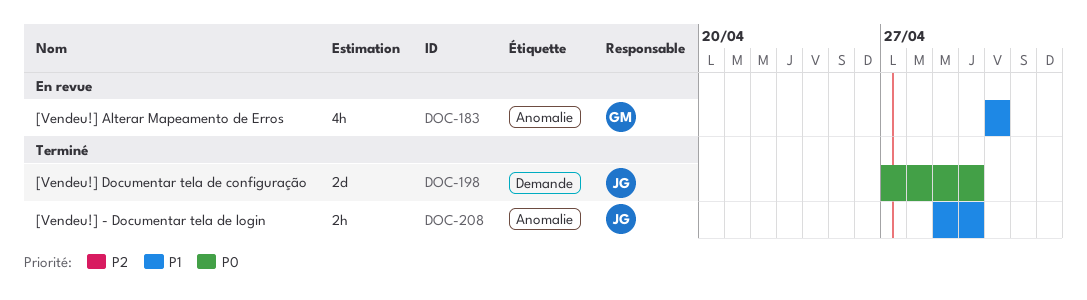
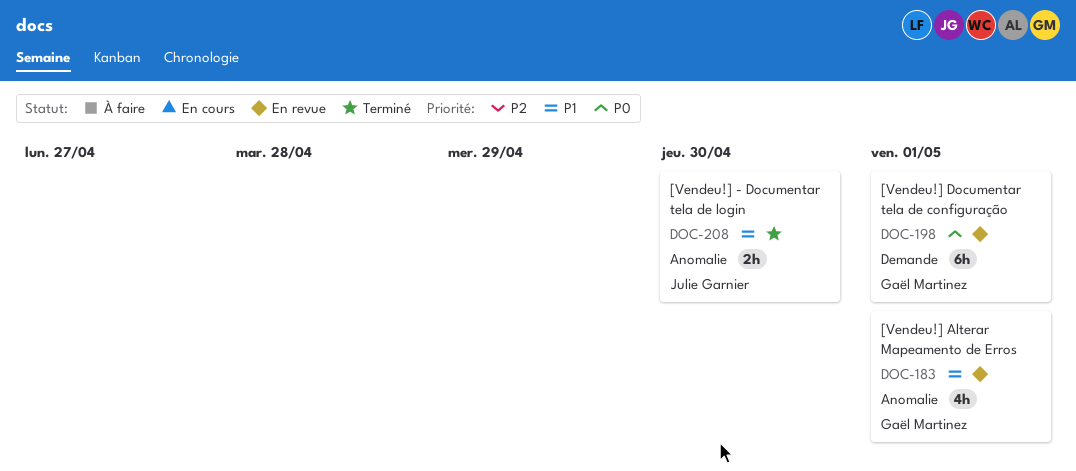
DOC-198, status: Terminé -> En revue
DOC-198, owner: Julie Garnier -> Gaël Martinez
DOC-198, estimate: 2d -> 6h
DOC-198, due: Apr 30 -> May 1

